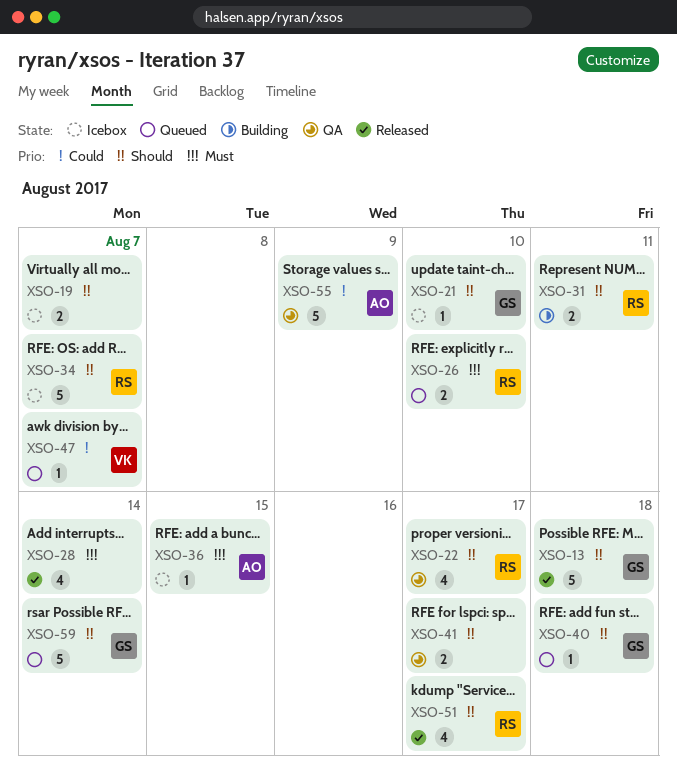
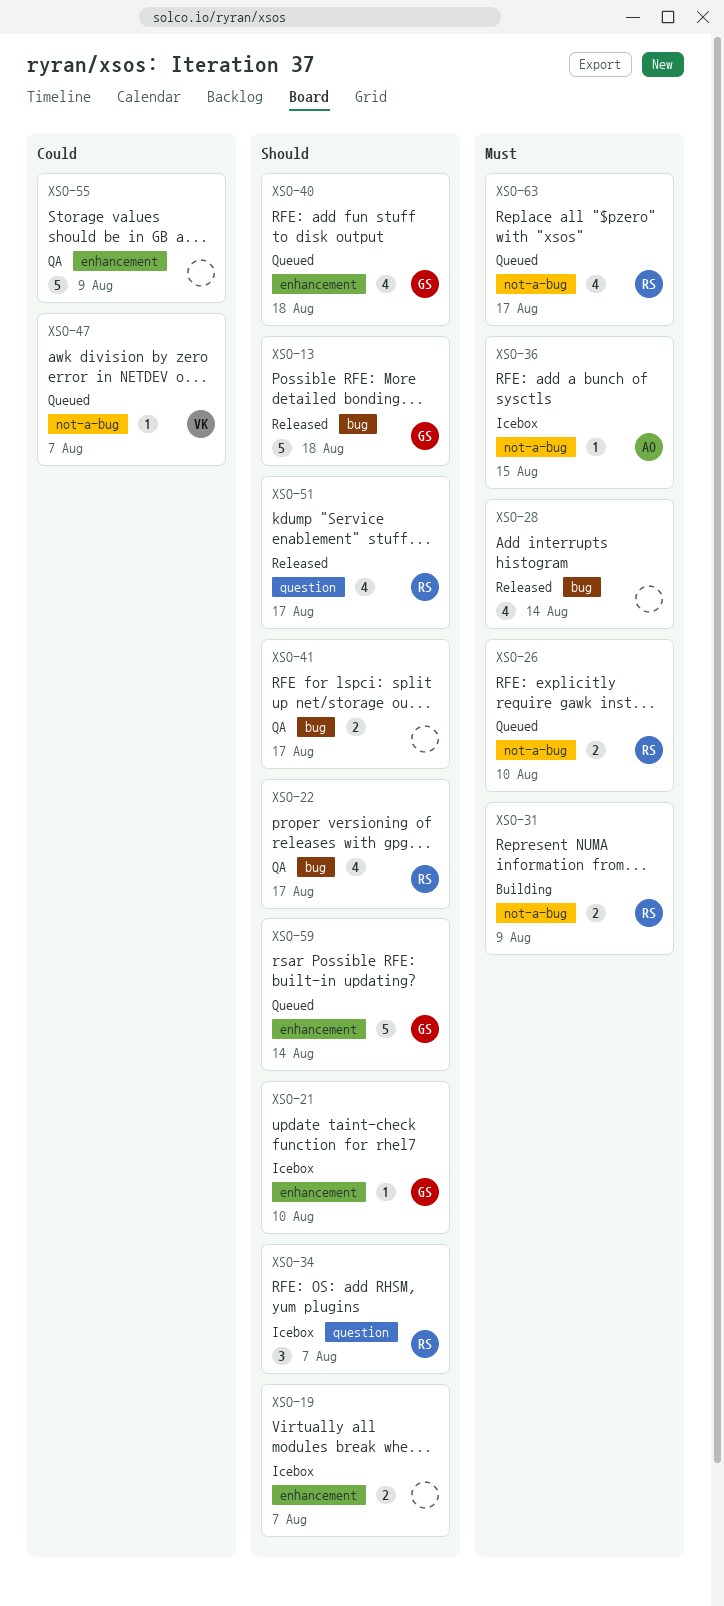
XSO-31, priority: Should -> Must
XSO-31, due: Aug 11 -> Aug 9
XSO-34, estimate: 5 -> 3
XSO-40, estimate: 1 -> 4
XSO-55, owner: AO -> none
XSO-63: none -> present

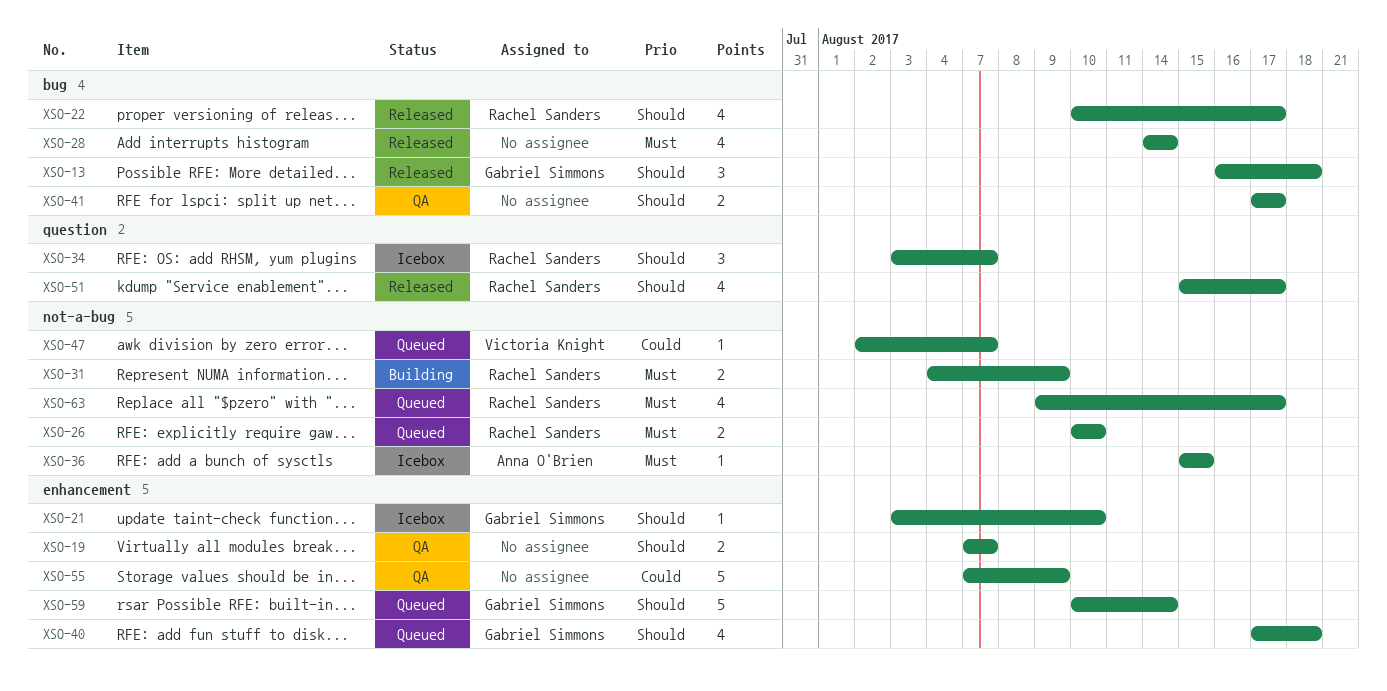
XSO-13, estimate: 5 -> 3
XSO-19, status: Icebox -> QA
XSO-22, status: QA -> Released

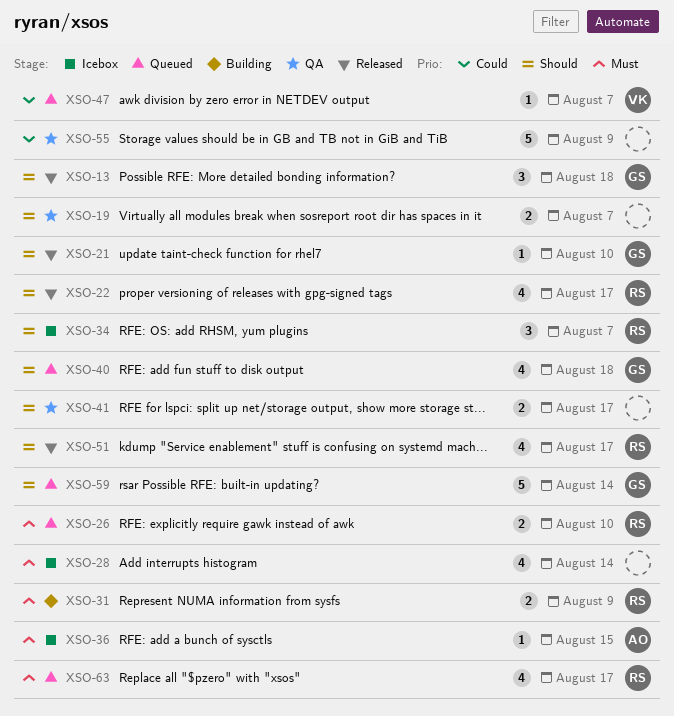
XSO-21, status: Icebox -> Released
XSO-28, status: Released -> Icebox

